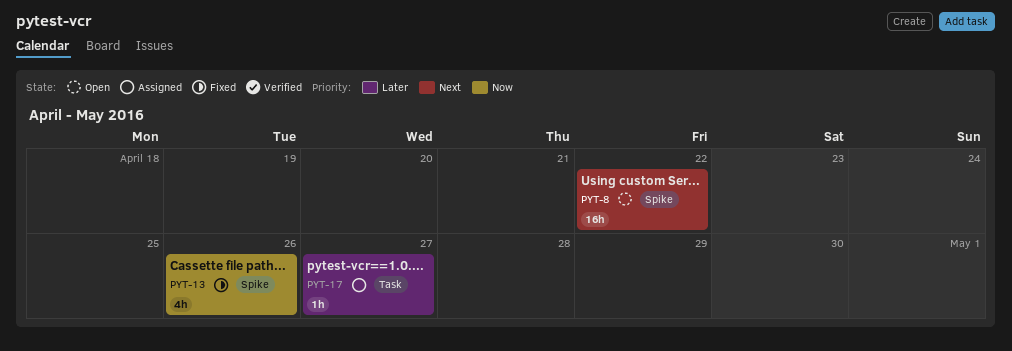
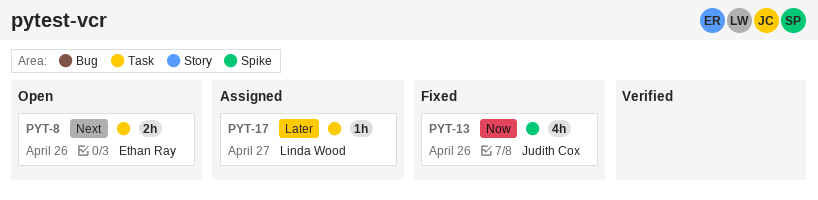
PYT-8, label: Spike -> Task
PYT-8, estimate: 16h -> 2h
PYT-8, due: Apr 22 -> Apr 26

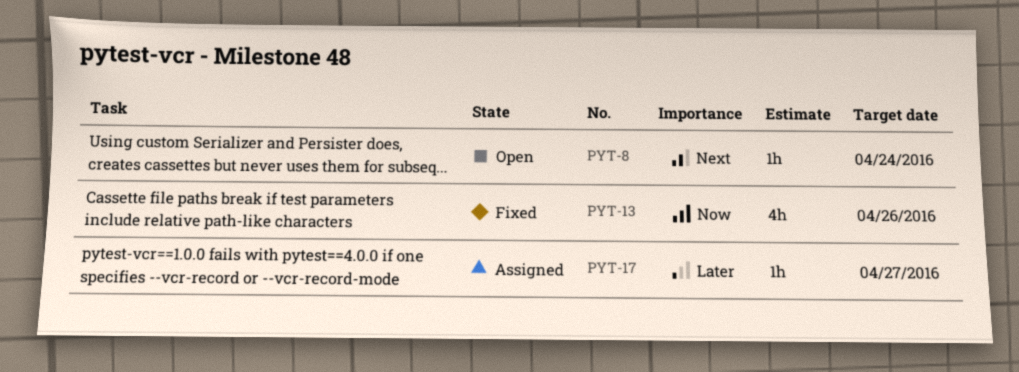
PYT-8, estimate: 2h -> 1h
PYT-8, due: Apr 26 -> Apr 24

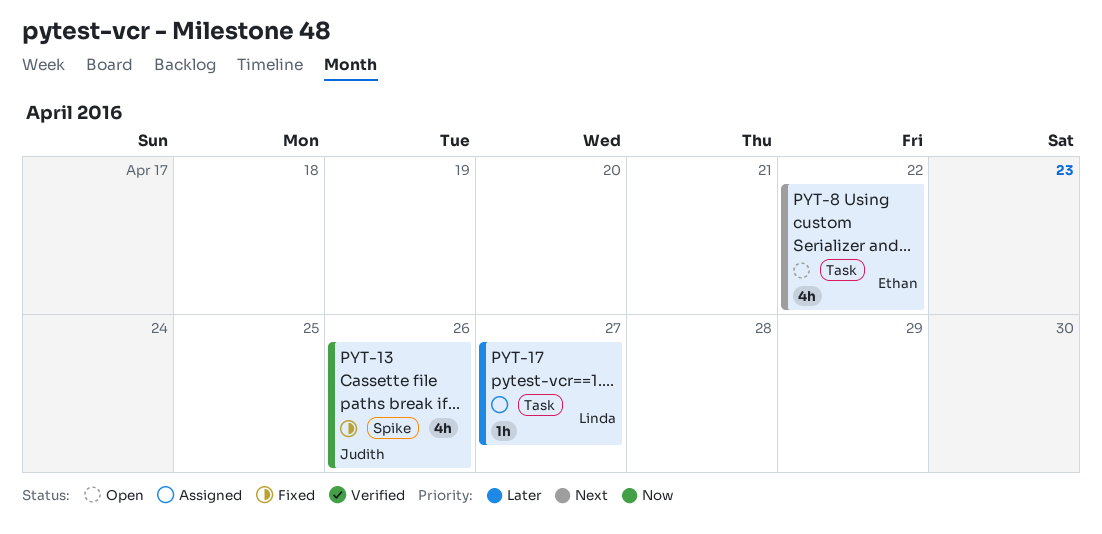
PYT-8, estimate: 1h -> 4h
PYT-8, due: Apr 24 -> Apr 22

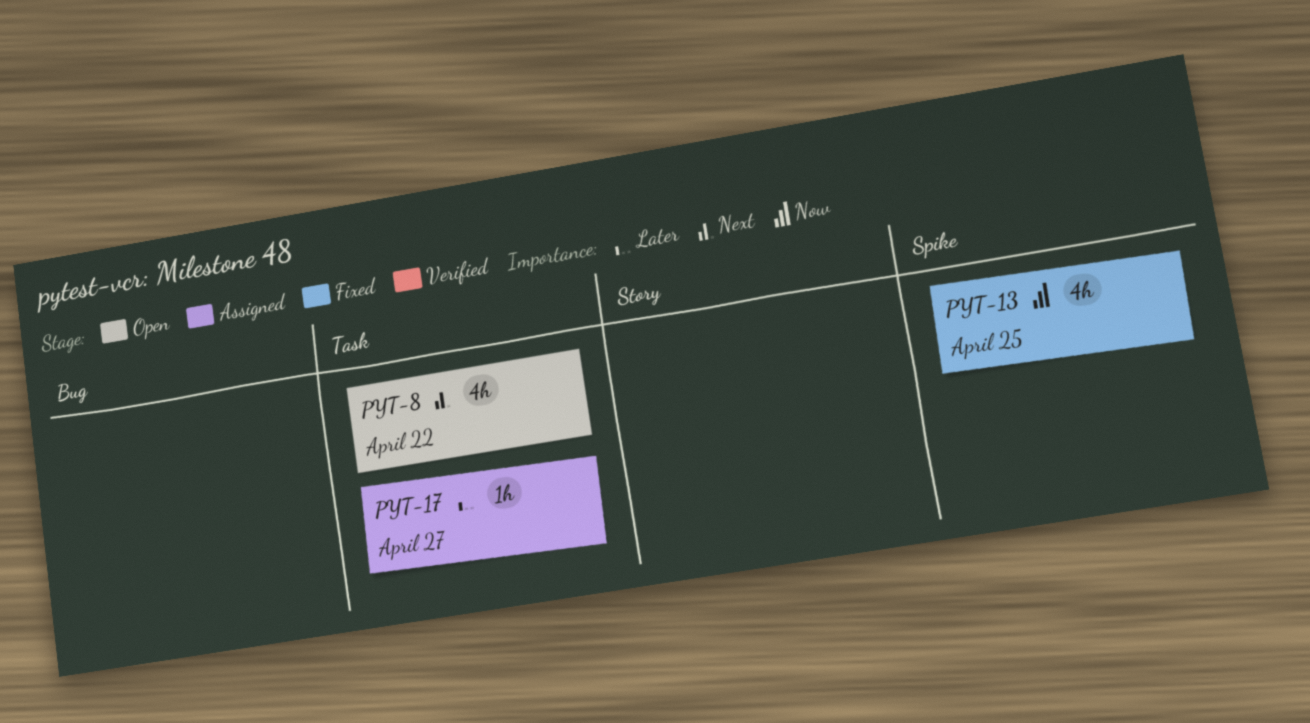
PYT-13, due: Apr 26 -> Apr 25

